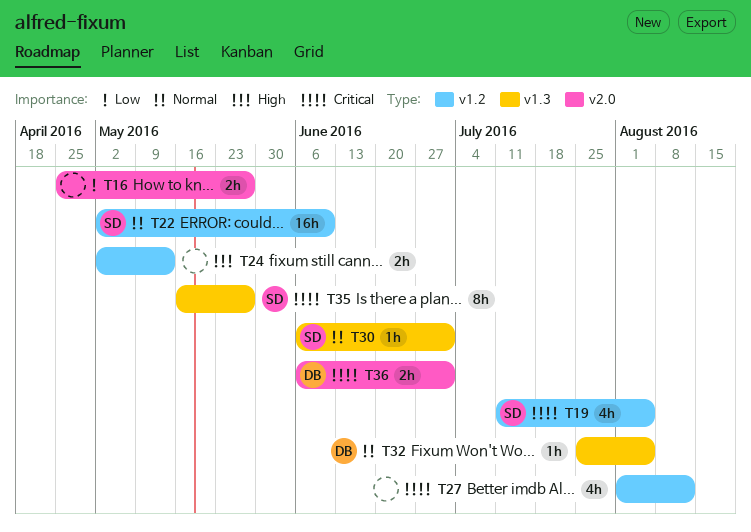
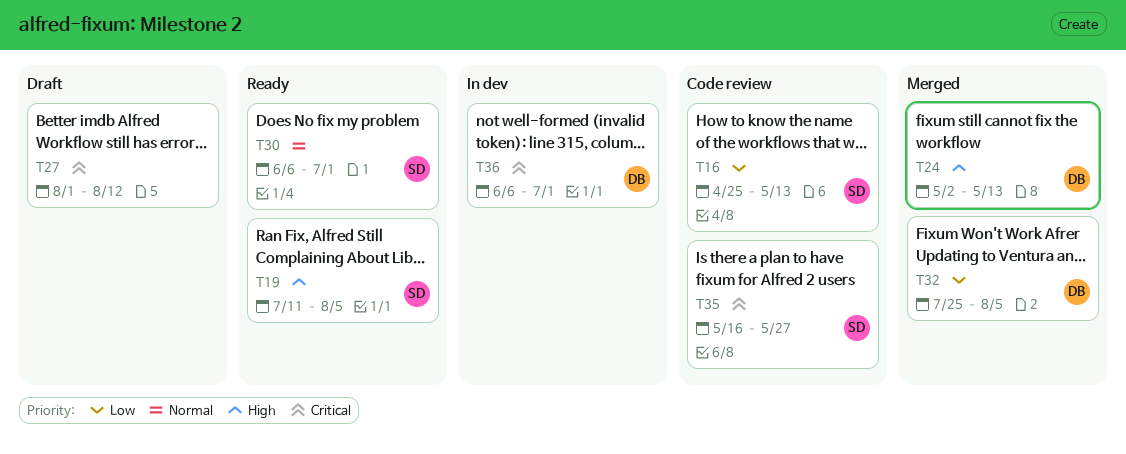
T16, owner: none -> SD
T16, due: May 27 -> May 13
T19, priority: Critical -> High
T22: present -> none
T24, owner: none -> DB
T32, priority: Normal -> Low

